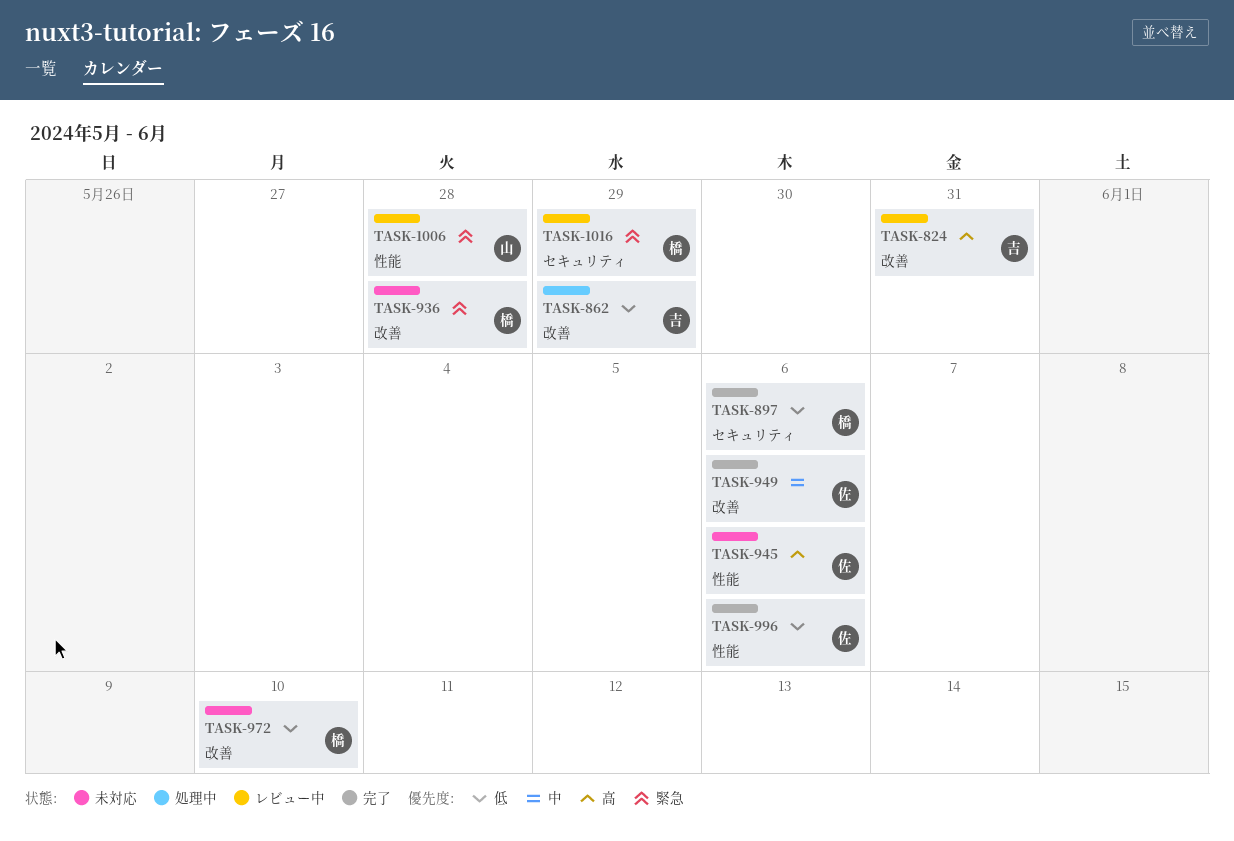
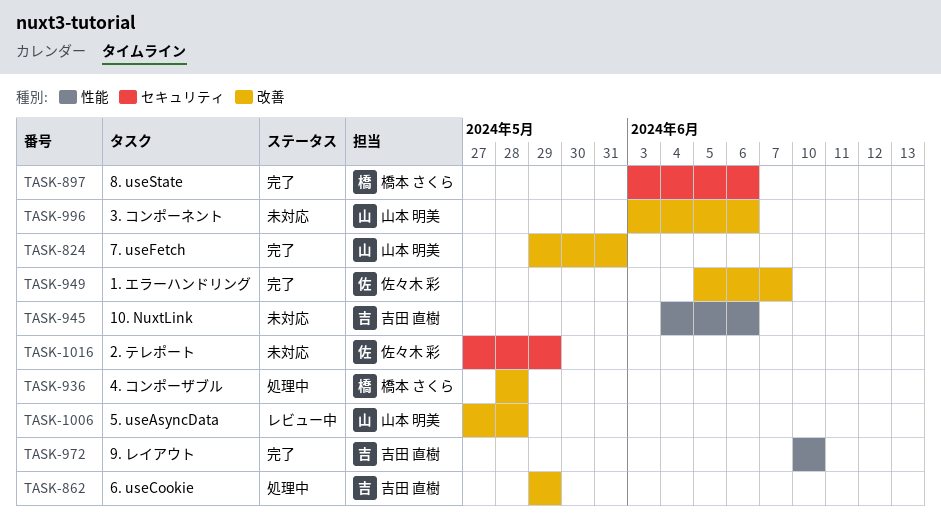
TASK-824, status: レビュー中 -> 完了
TASK-824, owner: 吉田 直樹 -> 山本 明美
TASK-936, status: 未対応 -> 処理中
TASK-945, owner: 佐々木 彩 -> 吉田 直樹
TASK-949, due: Jun 6 -> Jun 7
TASK-972, status: 未対応 -> 完了
TASK-972, owner: 橋本 さくら -> 吉田 直樹
TASK-972, label: 改善 -> 性能
TASK-996, status: 完了 -> 未対応
TASK-996, owner: 佐々木 彩 -> 山本 明美
TASK-996, label: 性能 -> 改善
TASK-1006, label: 性能 -> 改善
TASK-1016, status: レビュー中 -> 未対応
TASK-1016, owner: 橋本 さくら -> 佐々木 彩

